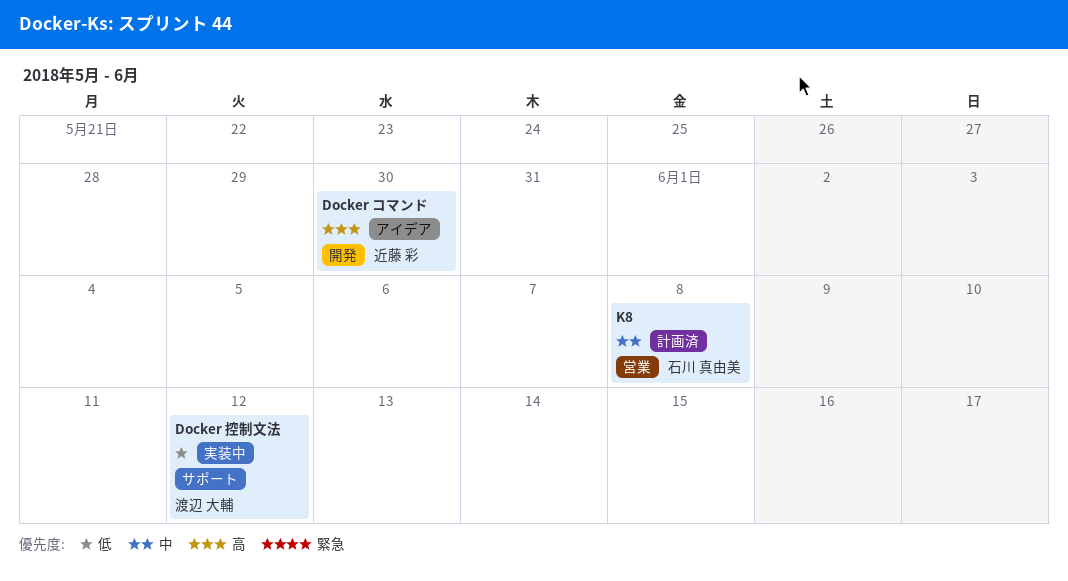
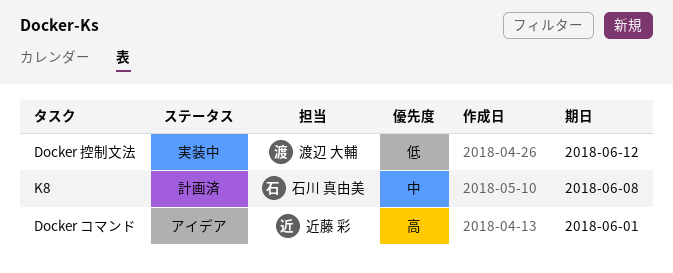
Docker コマンド, due: May 30 -> Jun 1

